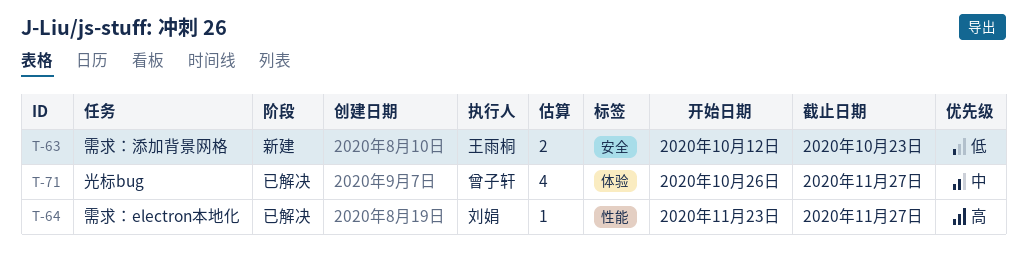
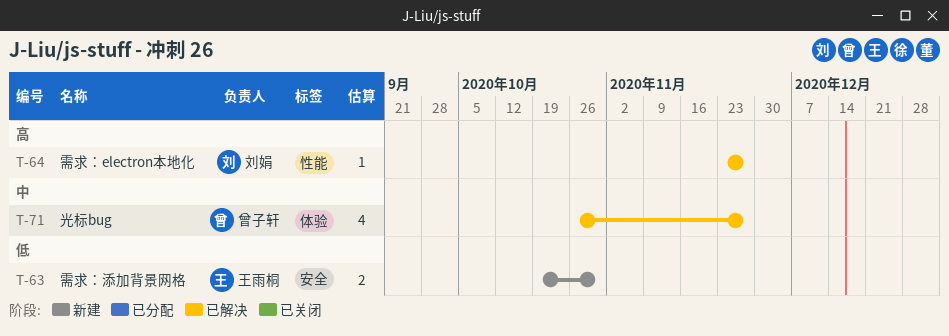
T-63, start: Oct 12 -> Oct 19
T-63, due: Oct 23 -> Oct 30

